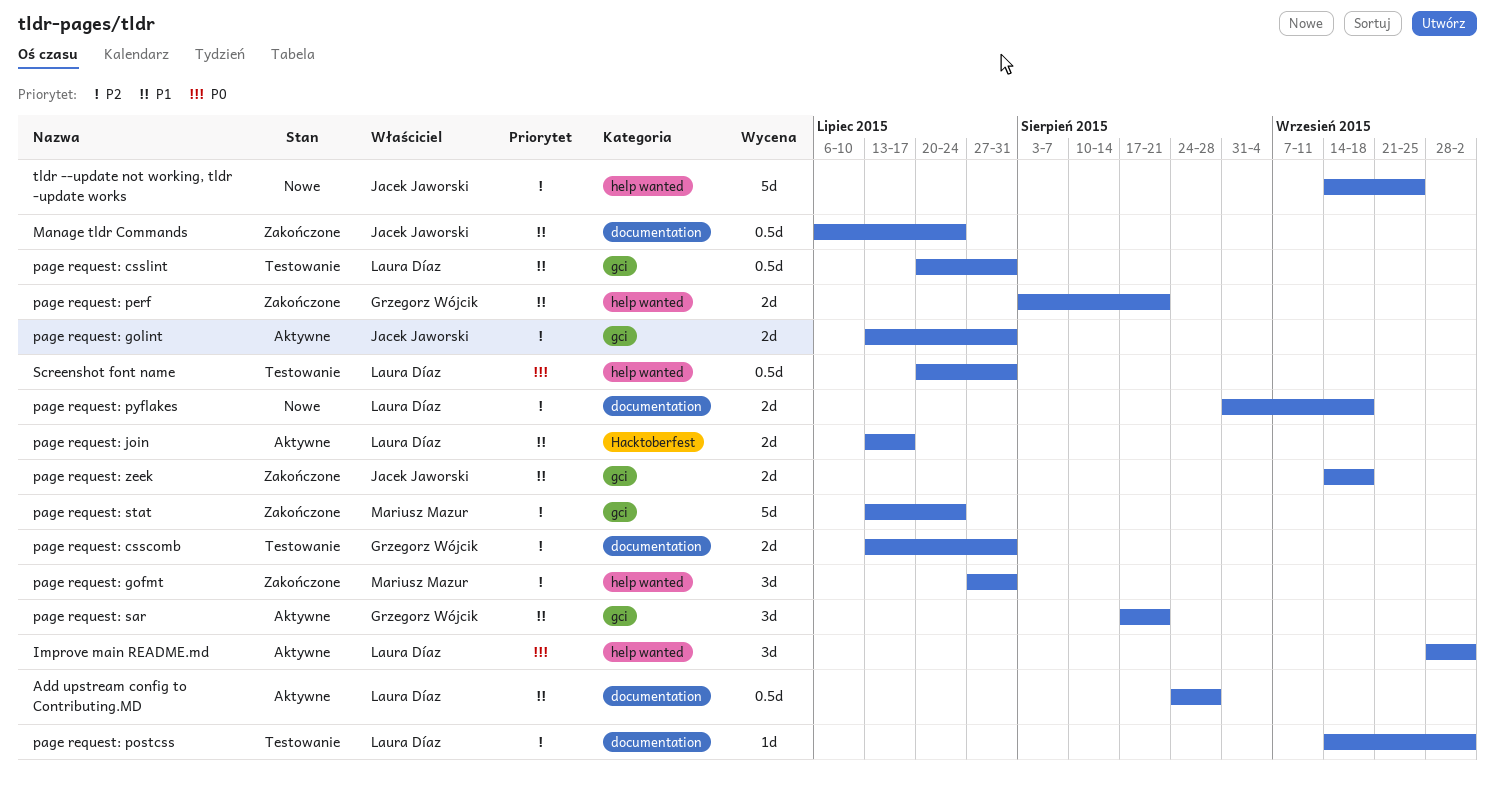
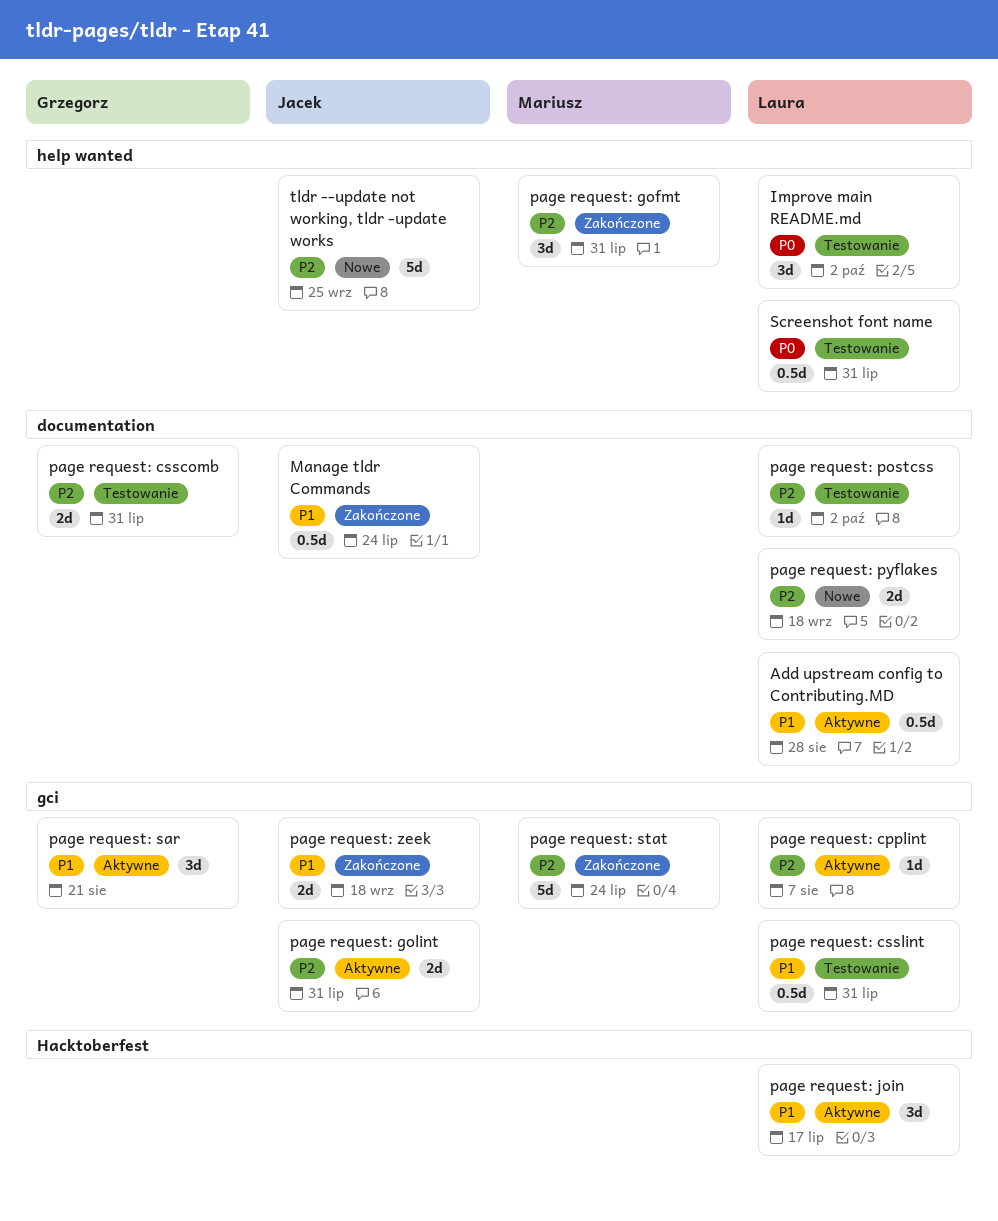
Improve main README.md, status: Aktywne -> Testowanie
page request: cpplint: none -> present
page request: join, estimate: 2d -> 3d
page request: perf: present -> none

